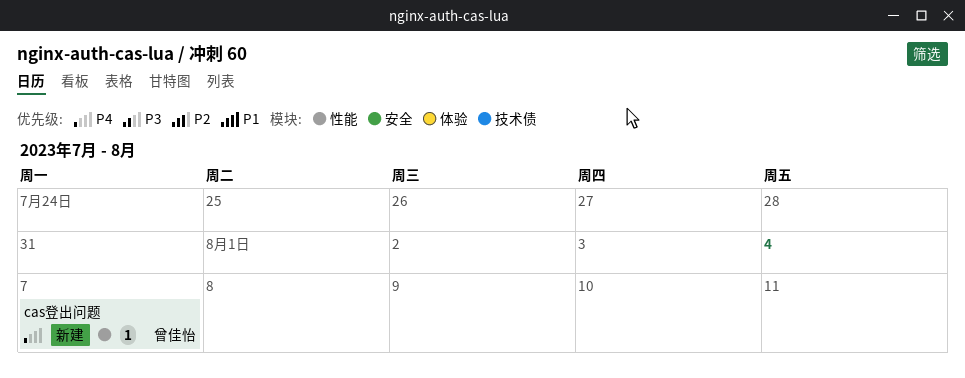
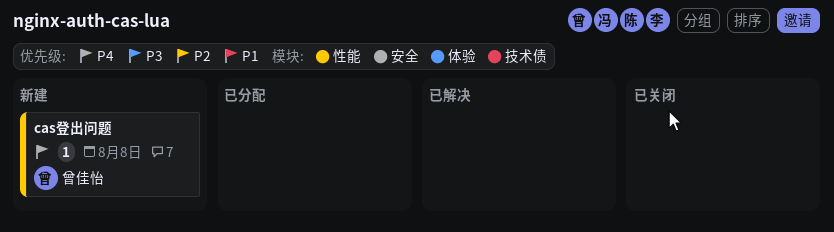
cas登出问题, due: Aug 7 -> Aug 8

